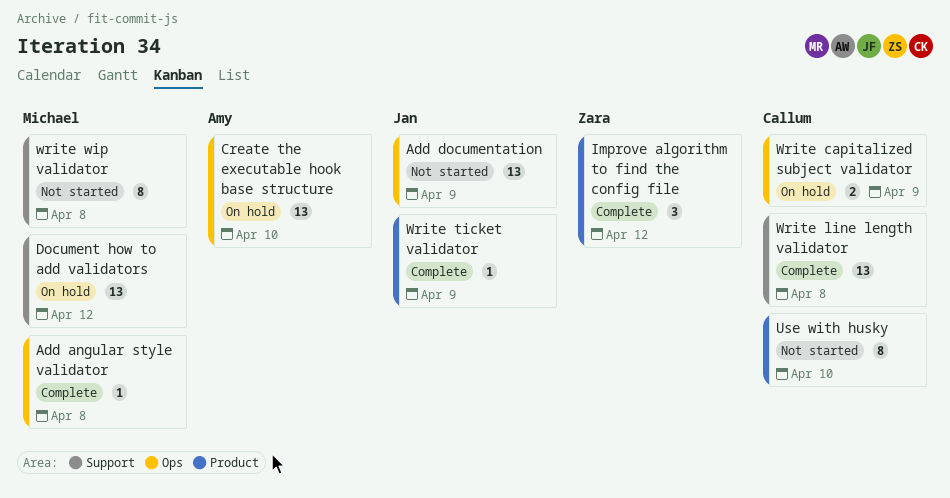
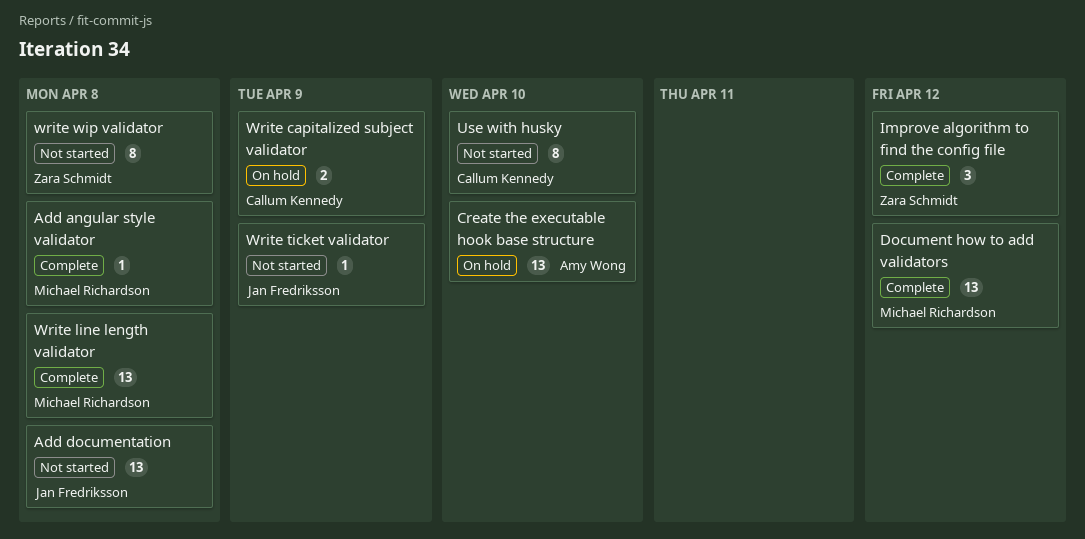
Add documentation, due: Apr 9 -> Apr 8
Document how to add validators, status: On hold -> Complete
Write line length validator, owner: Callum Kennedy -> Michael Richardson
Write ticket validator, status: Complete -> Not started
write wip validator, owner: Michael Richardson -> Zara Schmidt

